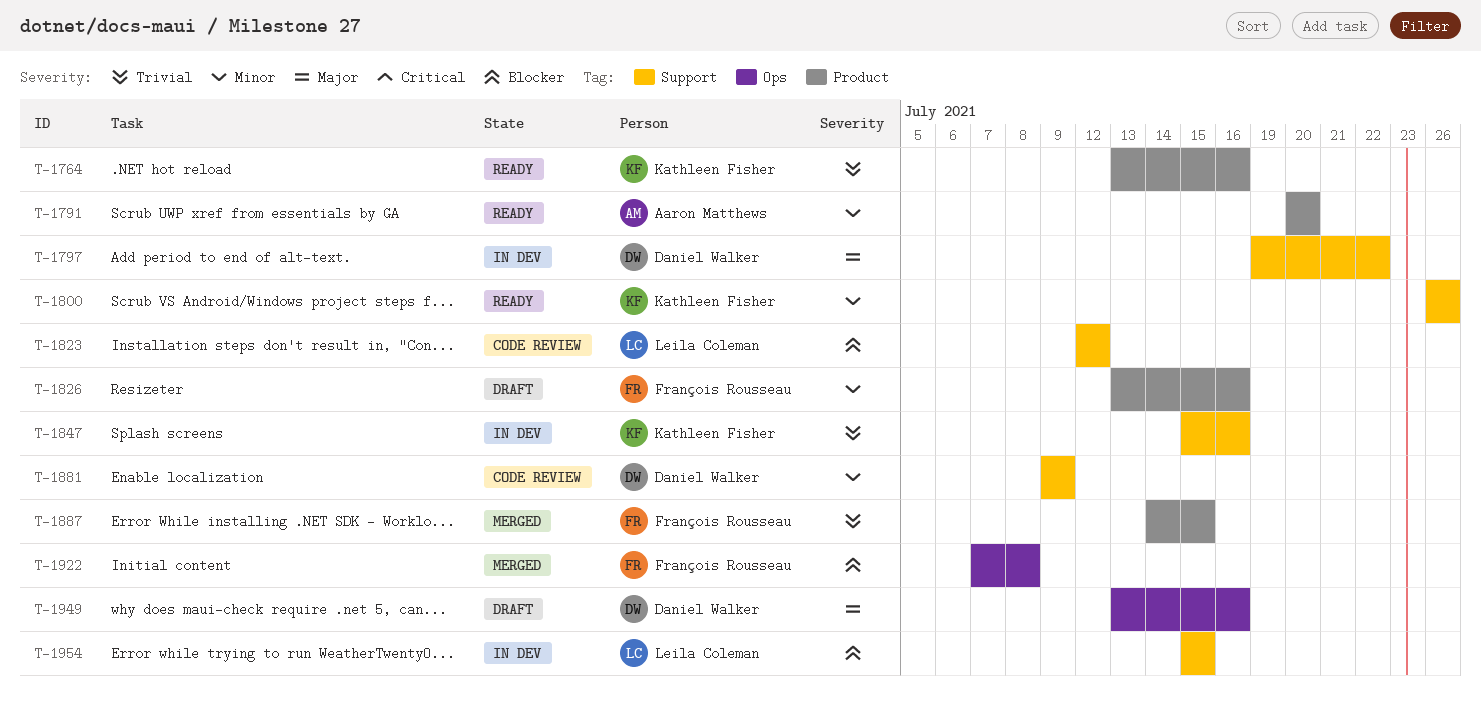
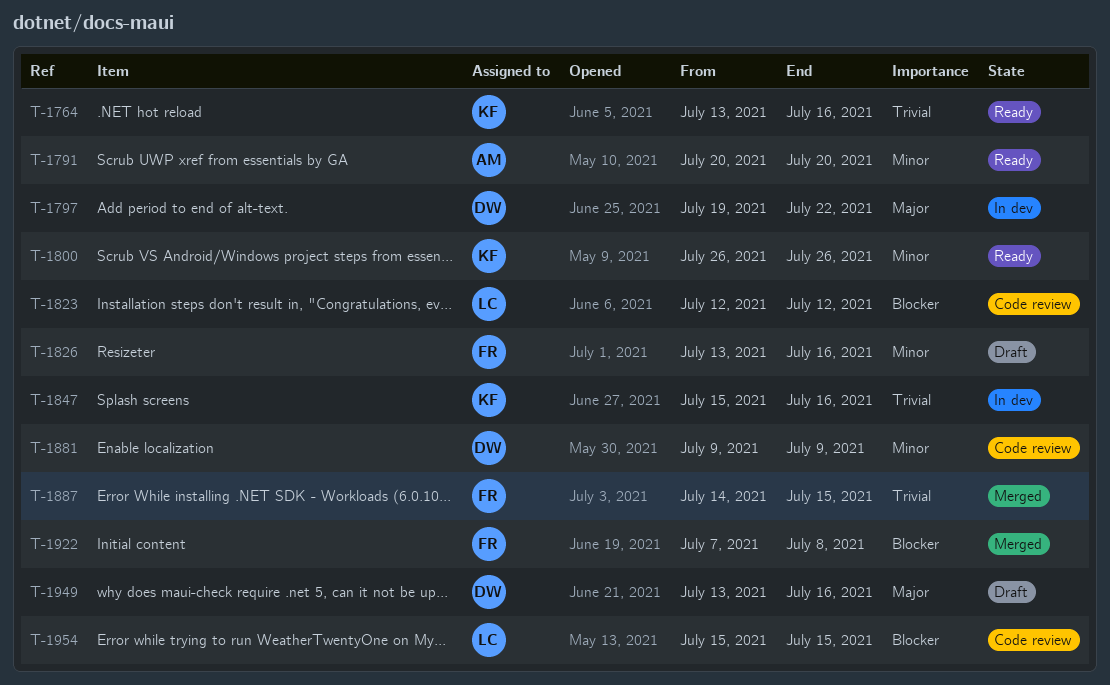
T-1954, status: In dev -> Code review

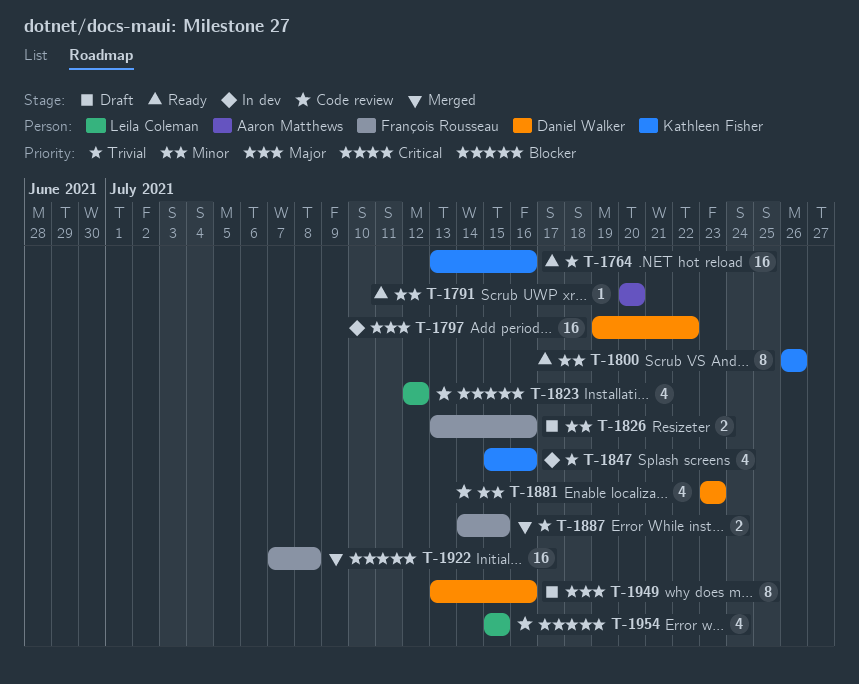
T-1881, start: Jul 9 -> Jul 23
T-1881, due: Jul 9 -> Jul 23

